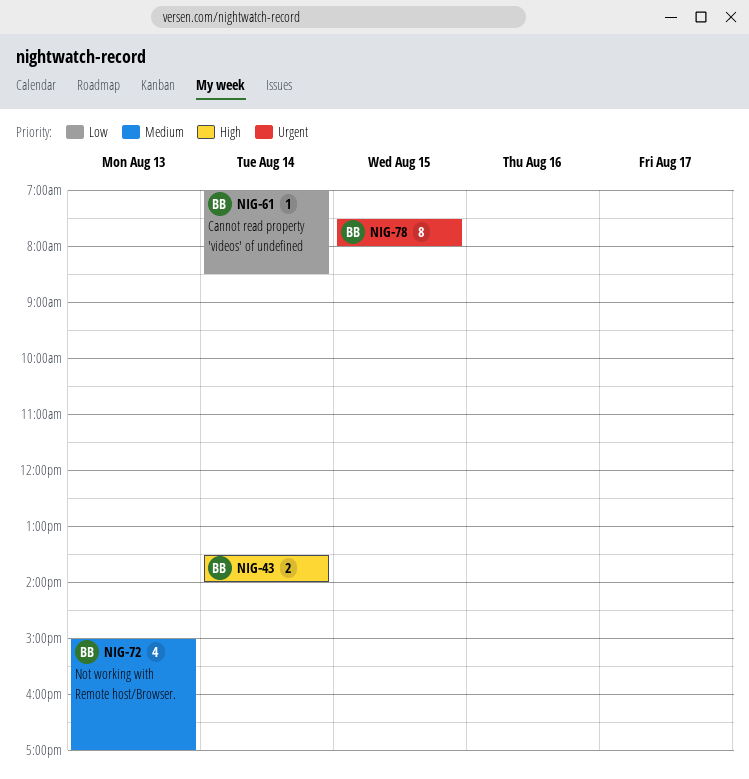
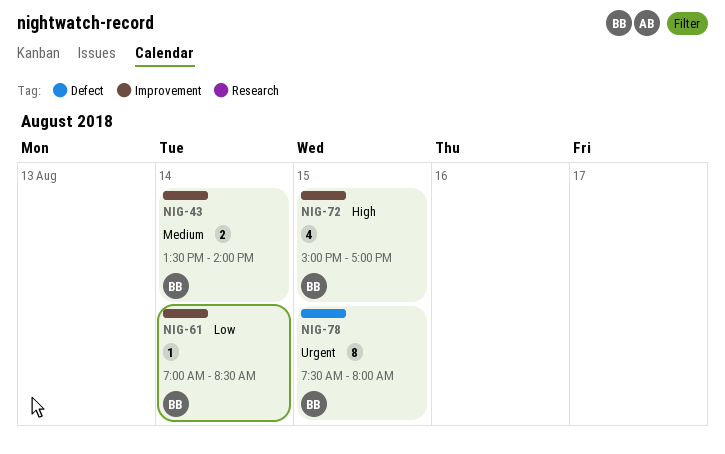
NIG-43, priority: High -> Medium
NIG-72, priority: Medium -> High
NIG-72, day: Aug 13 -> Aug 15

